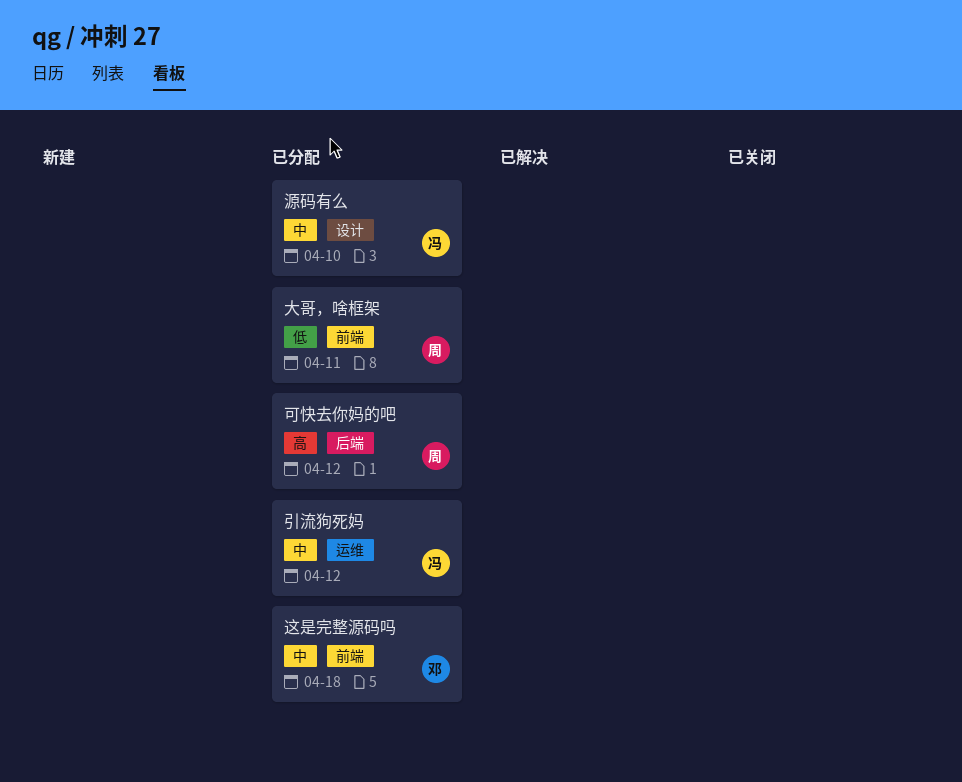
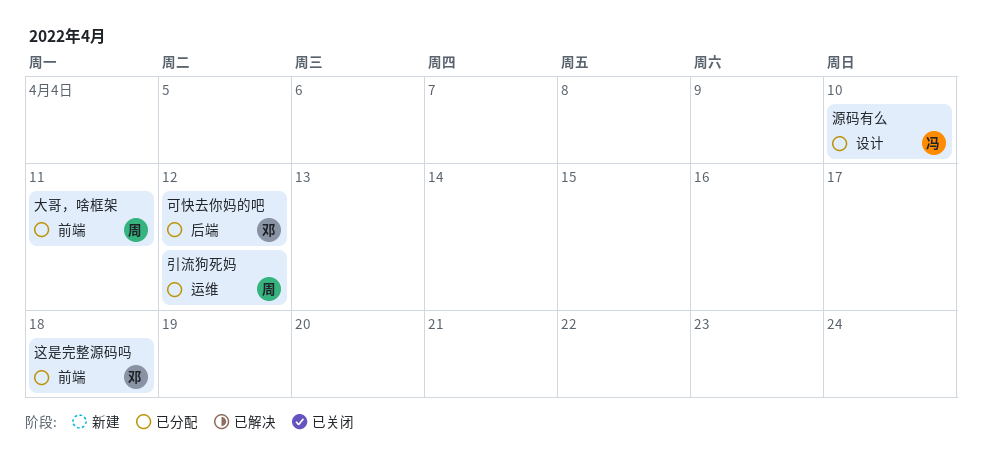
可快去你妈的吧, owner: 周 -> 邓
引流狗死妈, owner: 冯 -> 周

